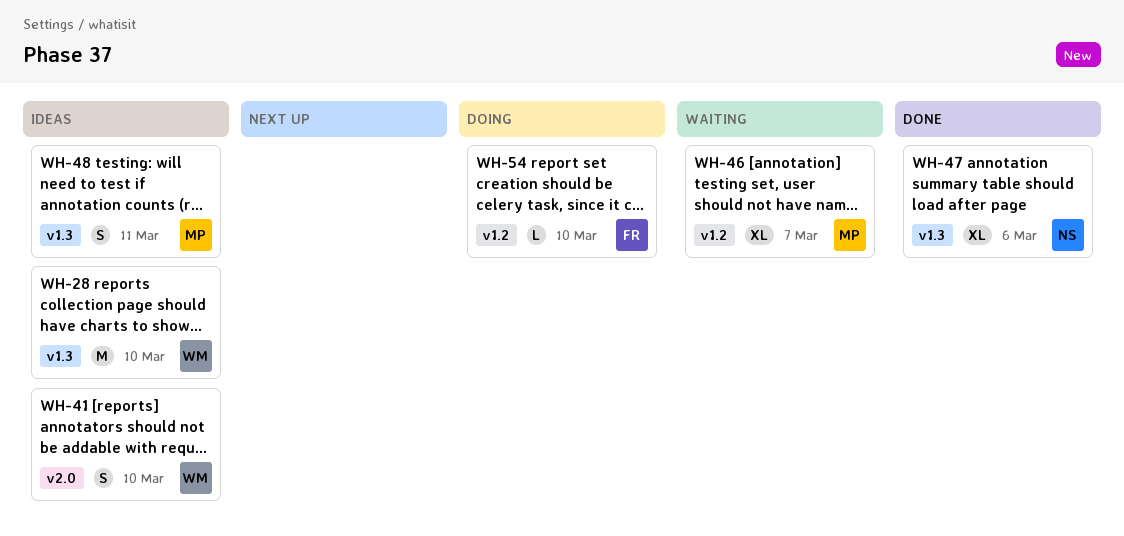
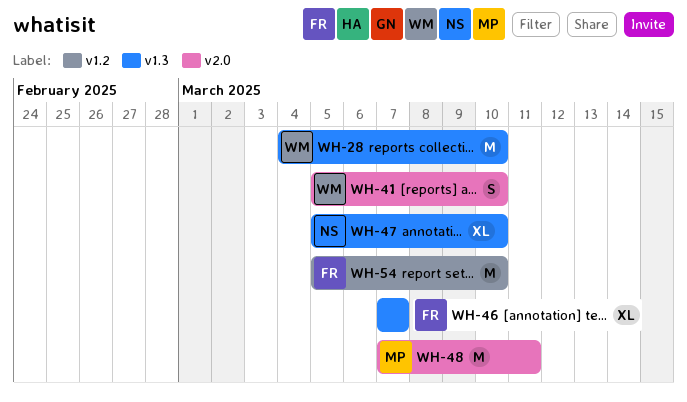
WH-46, owner: MP -> FR
WH-46, label: v1.2 -> v1.3
WH-47, due: Mar 6 -> Mar 10
WH-48, label: v1.3 -> v2.0
WH-48, estimate: S -> M
WH-54, estimate: L -> M

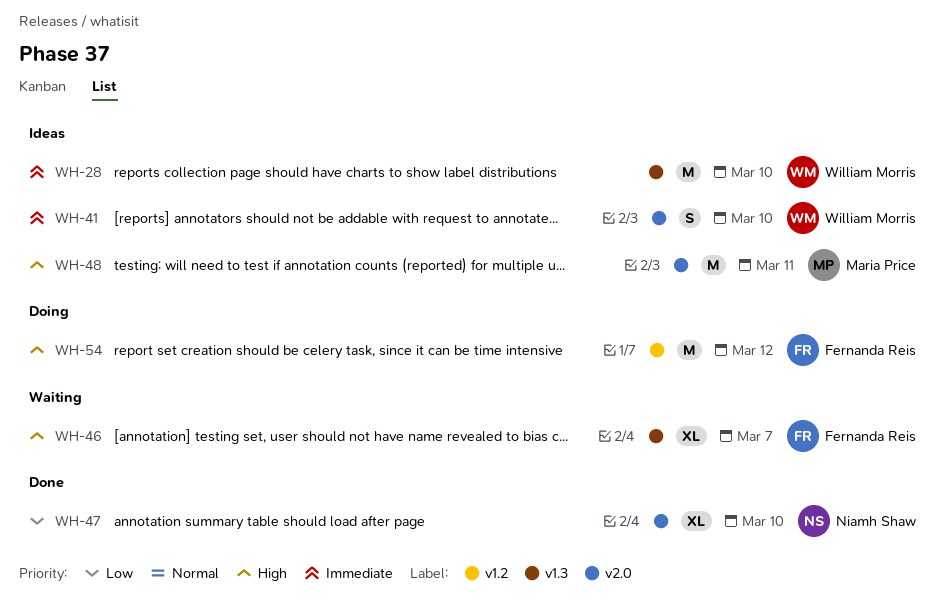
WH-47, label: v1.3 -> v2.0
WH-54, due: Mar 10 -> Mar 12

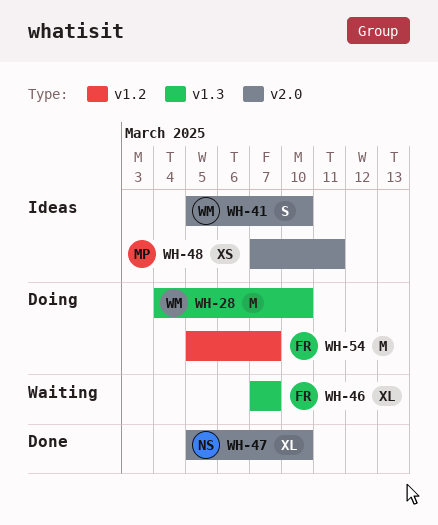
WH-28, status: Ideas -> Doing
WH-48, estimate: M -> XS
WH-54, due: Mar 12 -> Mar 7

